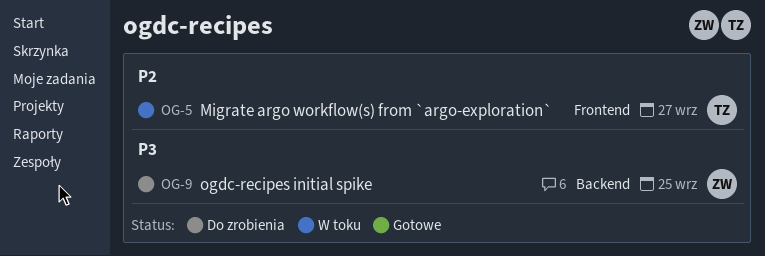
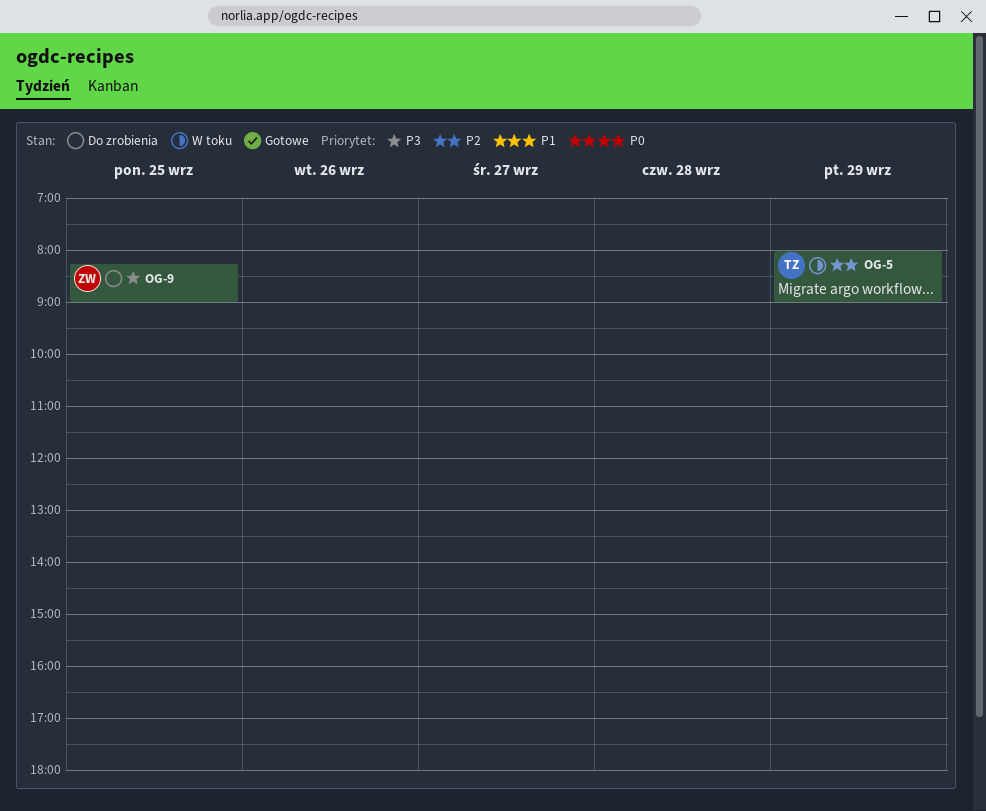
OG-5, day: Sep 27 -> Sep 29

